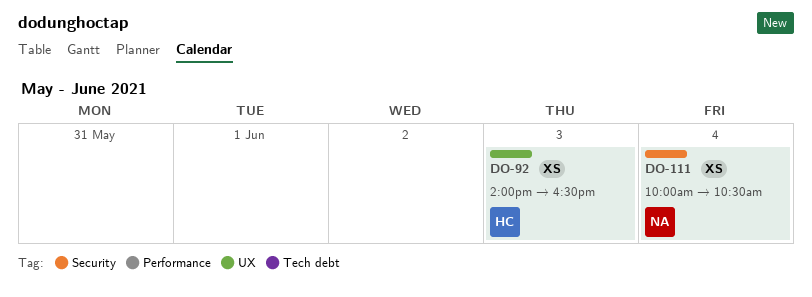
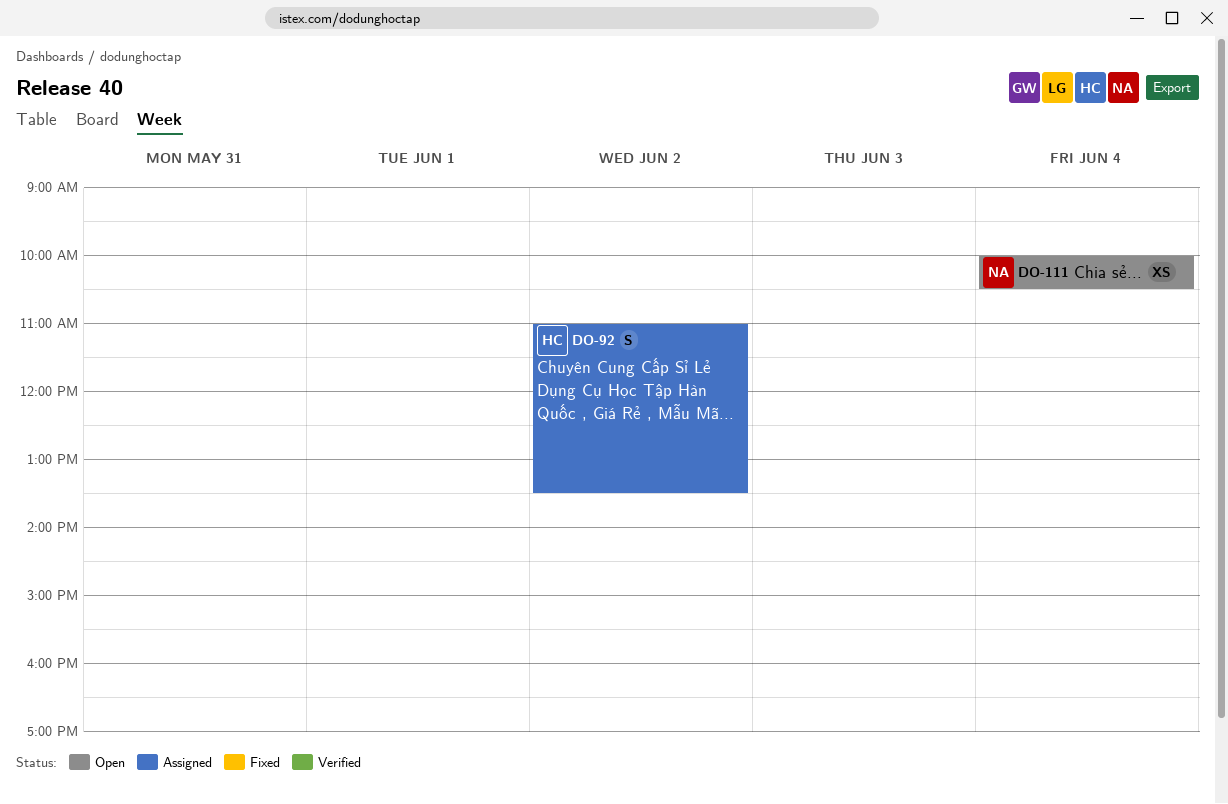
DO-92, estimate: XS -> S
DO-92, day: Jun 3 -> Jun 2
DO-92, begins: 14:00 -> 11:00
DO-92, ends: 16:30 -> 13:30

